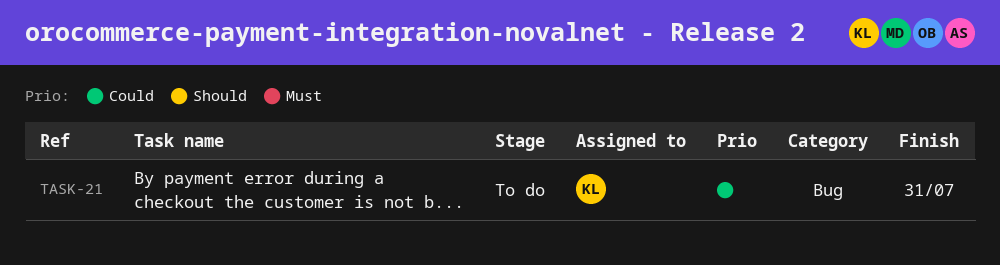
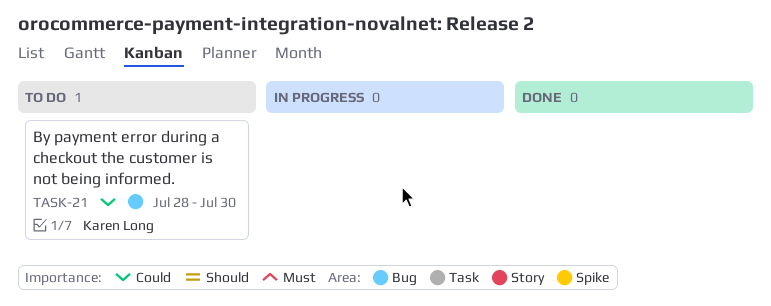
TASK-21, due: Jul 31 -> Jul 30

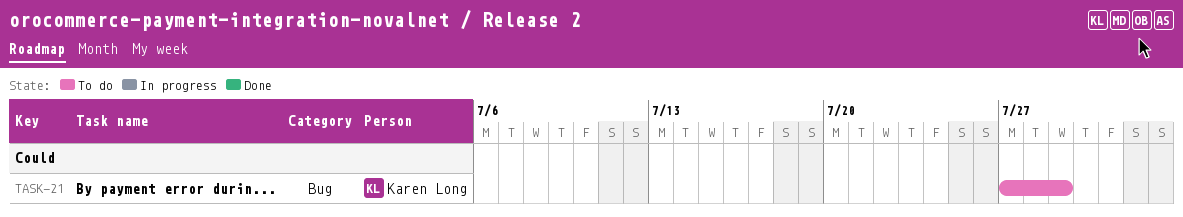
TASK-21, start: Jul 28 -> Jul 27
TASK-21, due: Jul 30 -> Jul 29

